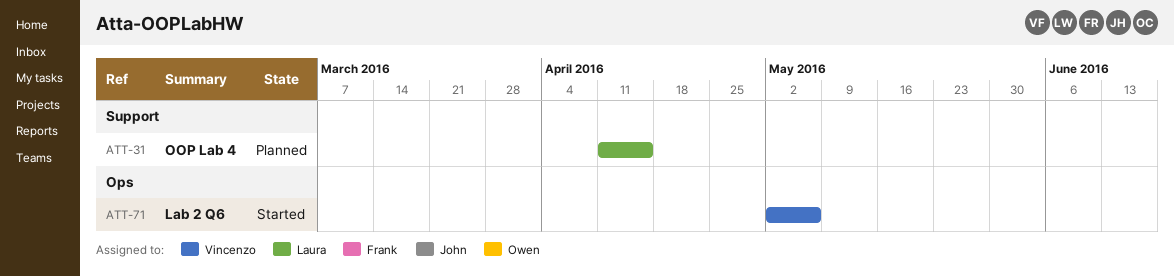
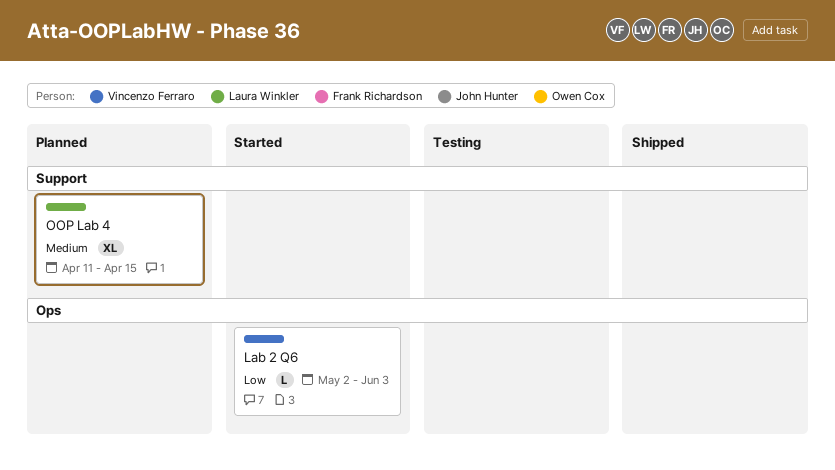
Lab 2 Q6, due: May 6 -> Jun 3

